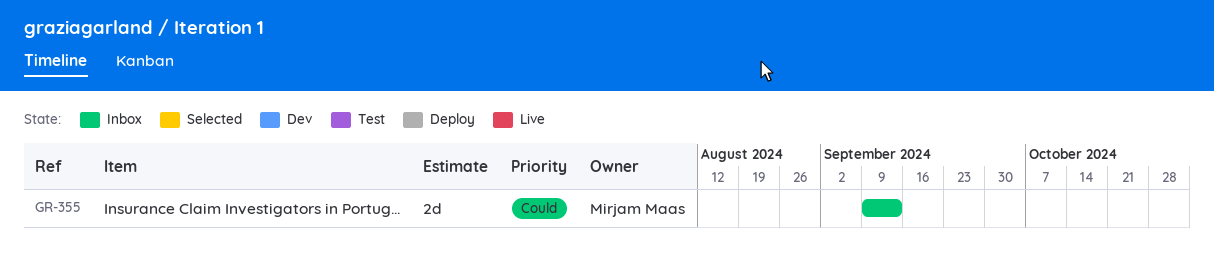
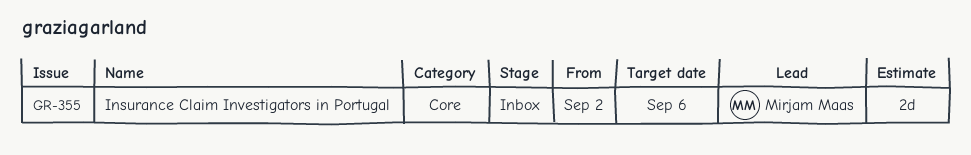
GR-355, start: Sep 9 -> Sep 2
GR-355, due: Sep 13 -> Sep 6

